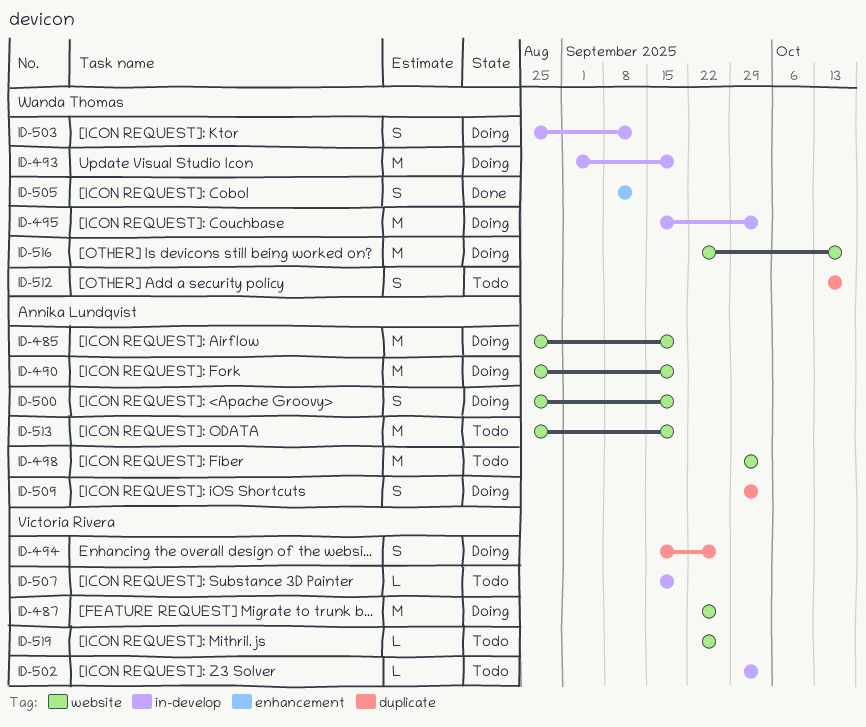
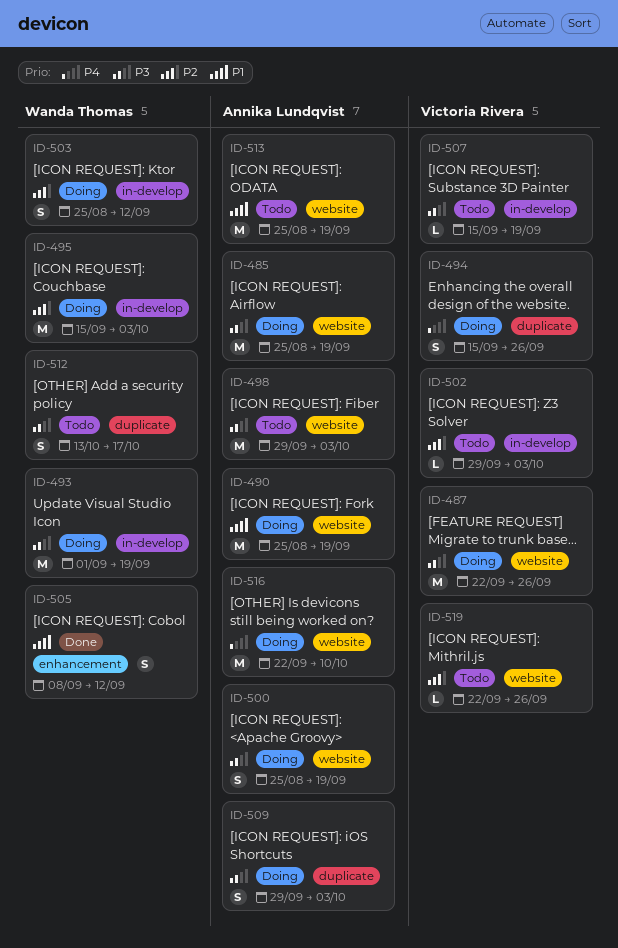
ID-516, owner: Wanda Thomas -> Annika Lundqvist
ID-516, due: Oct 17 -> Oct 10

